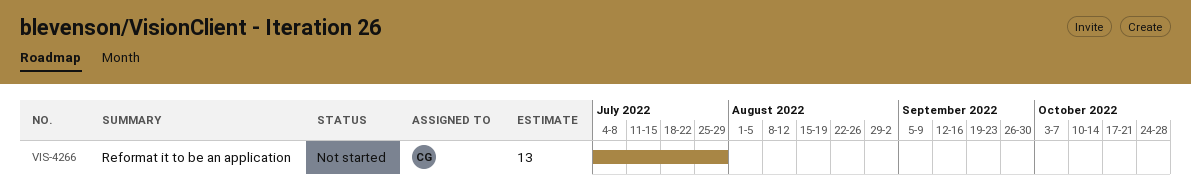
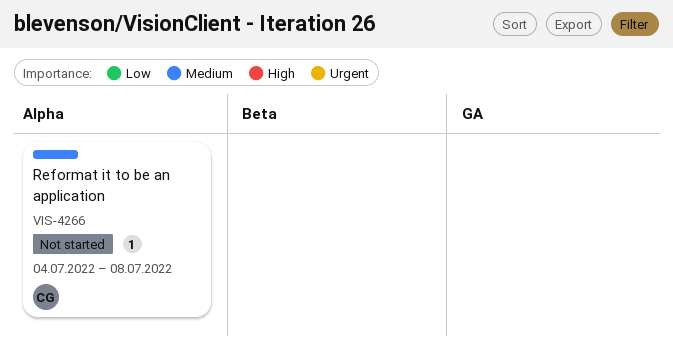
VIS-4266, estimate: 13 -> 1
VIS-4266, due: Jul 29 -> Jul 8

